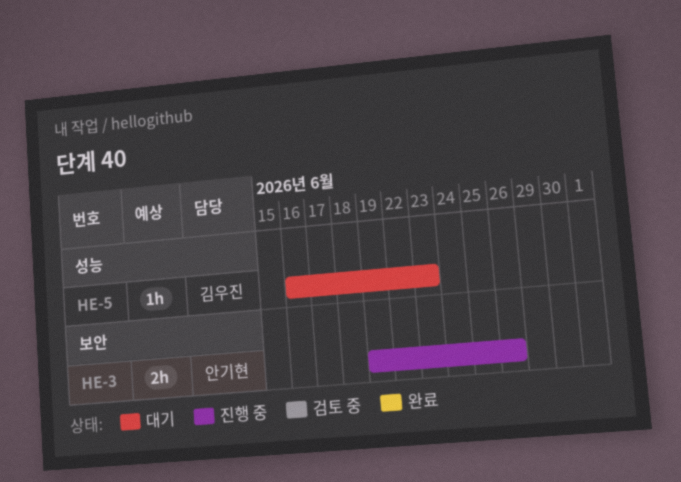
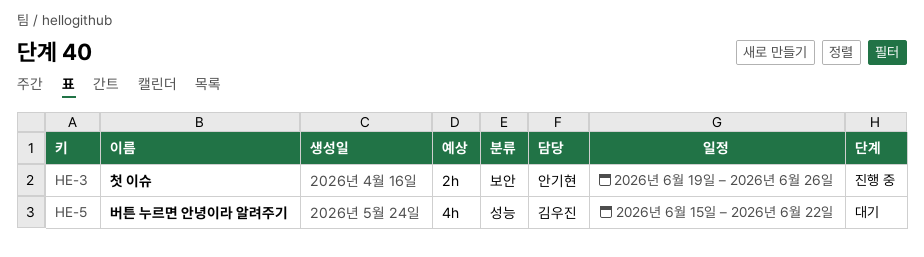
HE-5, estimate: 1h -> 4h
HE-5, start: Jun 16 -> Jun 15
HE-5, due: Jun 23 -> Jun 22

